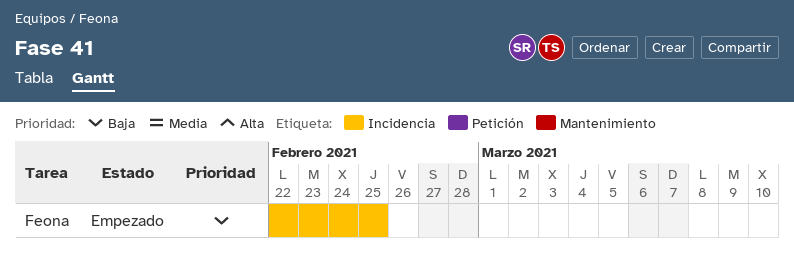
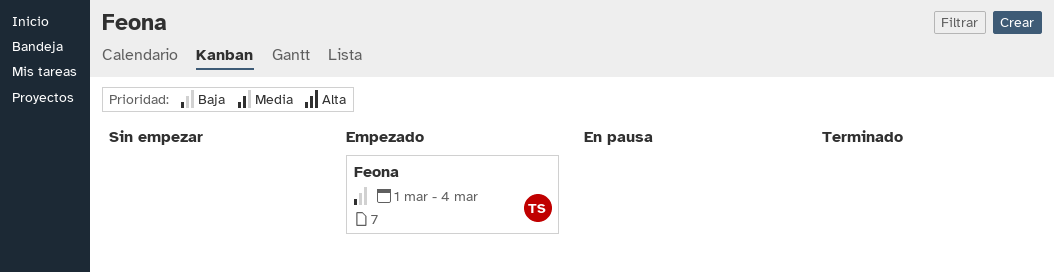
Feona, start: Feb 22 -> Mar 1
Feona, due: Feb 25 -> Mar 4

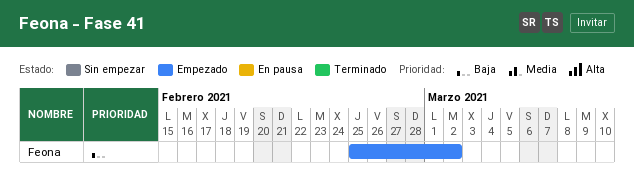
Feona, start: Mar 1 -> Feb 25
Feona, due: Mar 4 -> Mar 2

